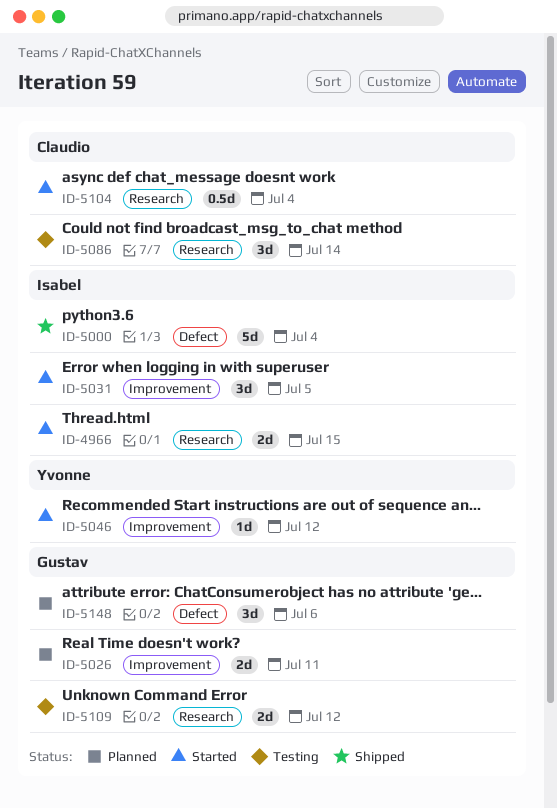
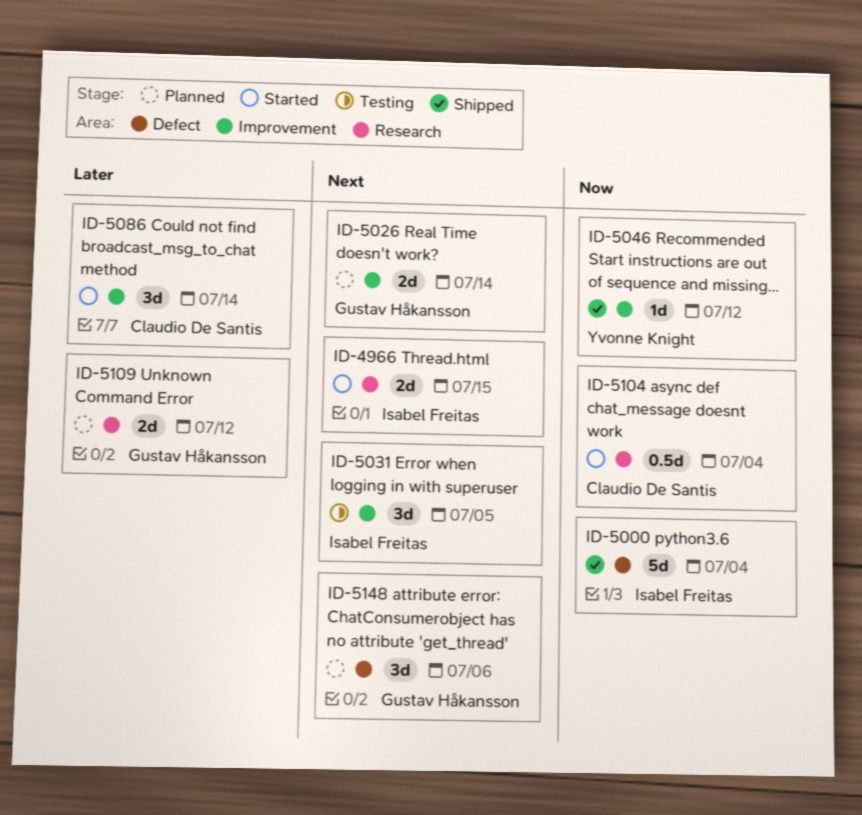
ID-5026, due: Jul 11 -> Jul 14
ID-5031, status: Started -> Testing
ID-5046, status: Started -> Shipped
ID-5086, status: Testing -> Started
ID-5086, label: Research -> Improvement
ID-5109, status: Testing -> Planned

